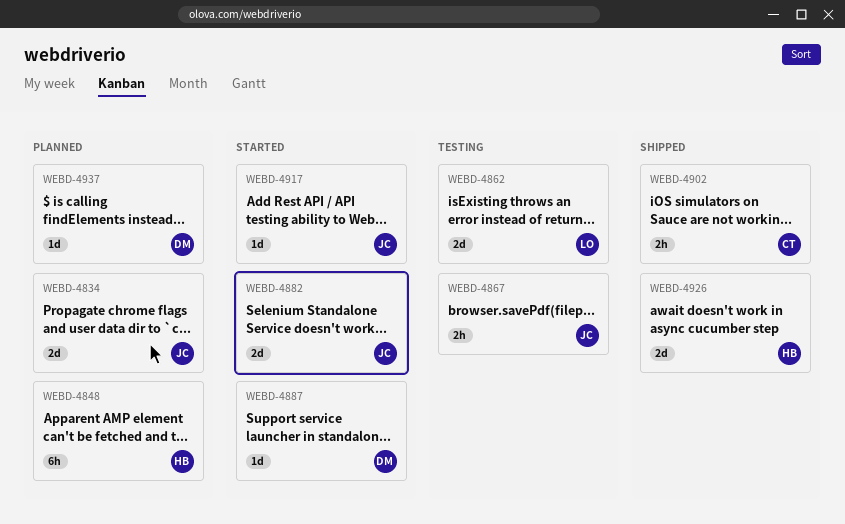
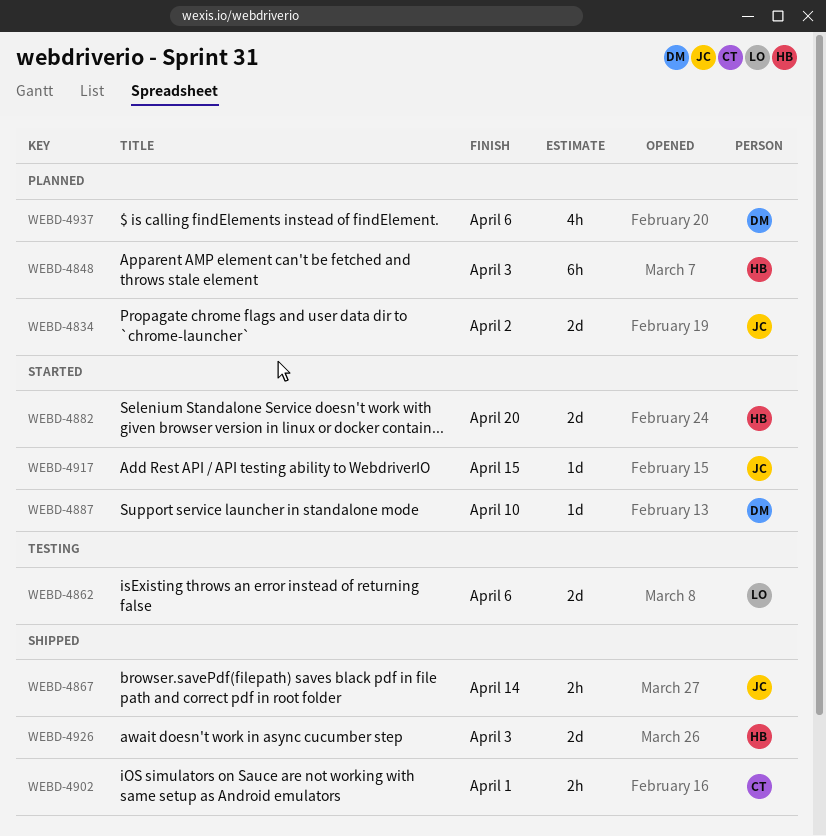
WEBD-4867, status: Testing -> Shipped
WEBD-4882, owner: JC -> HB
WEBD-4937, estimate: 1d -> 4h

